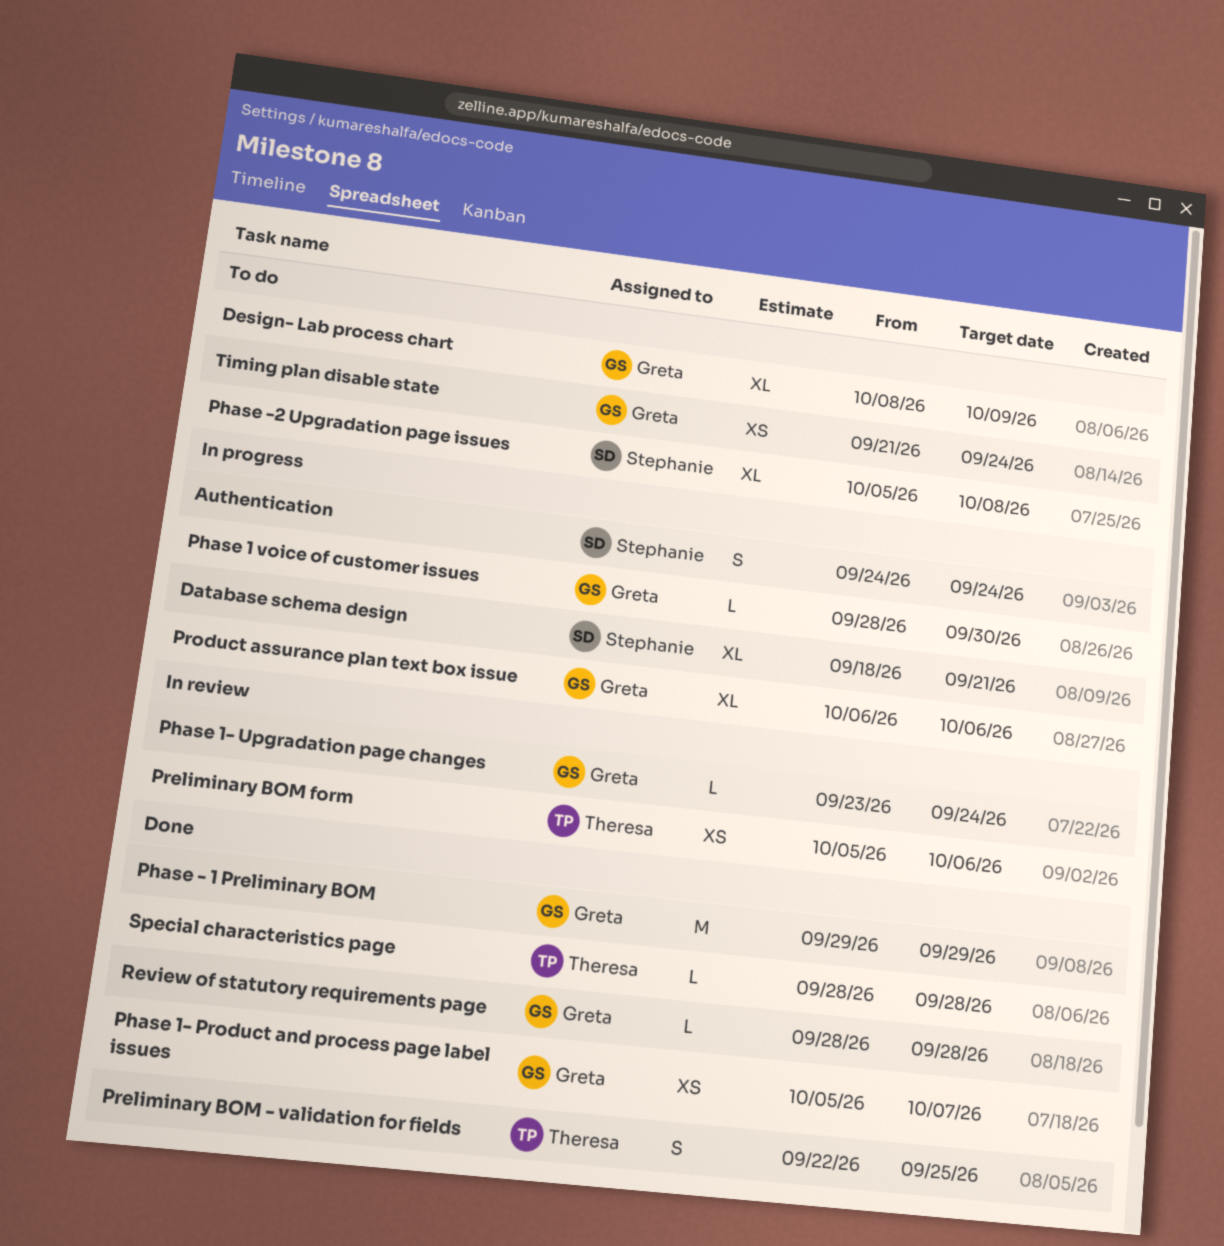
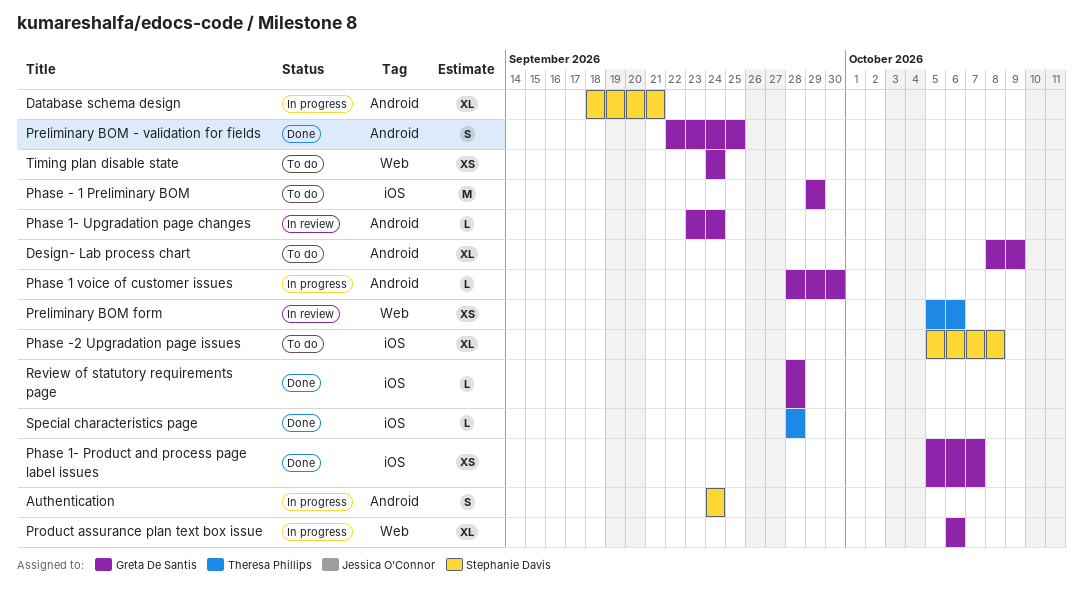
Phase - 1 Preliminary BOM, status: Done -> To do
Preliminary BOM - validation for fields, owner: Theresa Phillips -> Greta De Santis
Timing plan disable state, start: Sep 21 -> Sep 24

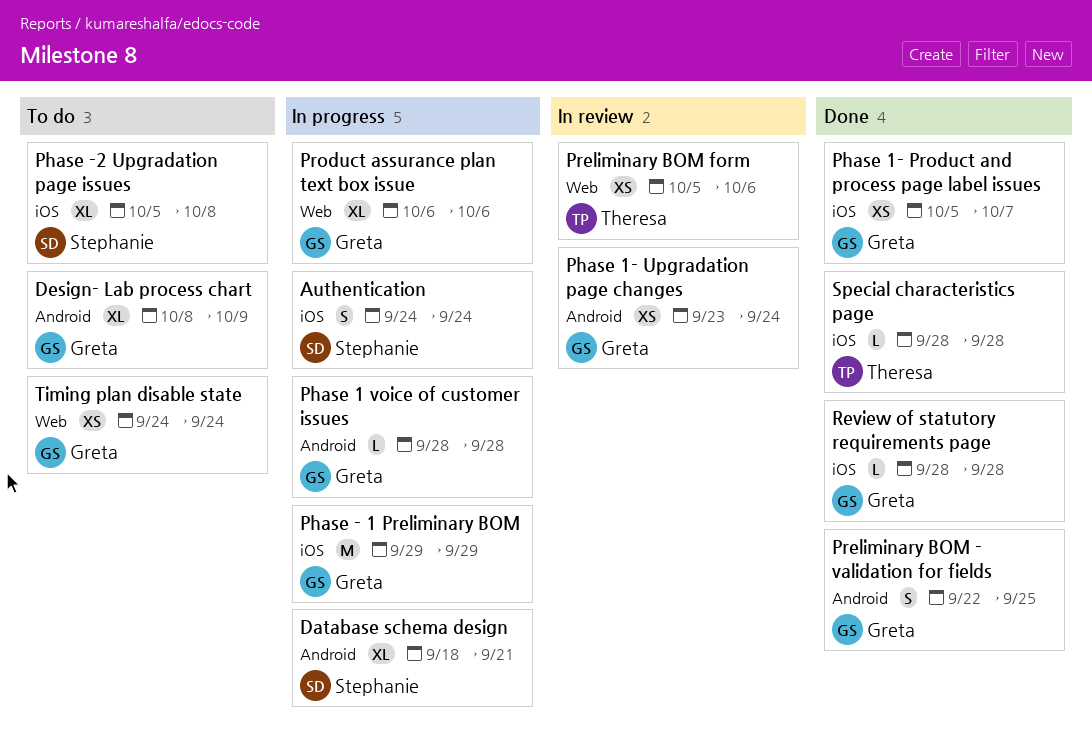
Authentication, label: Android -> iOS
Phase - 1 Preliminary BOM, status: To do -> In progress
Phase 1 voice of customer issues, due: Sep 30 -> Sep 28
Phase 1- Upgradation page changes, estimate: L -> XS

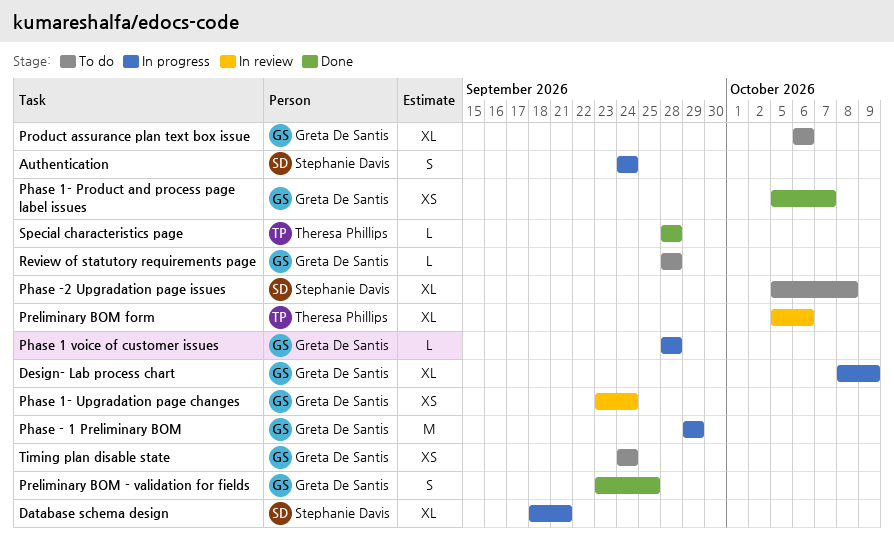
Design- Lab process chart, status: To do -> In progress
Preliminary BOM - validation for fields, start: Sep 22 -> Sep 23
Preliminary BOM form, estimate: XS -> XL
Product assurance plan text box issue, status: In progress -> To do
Review of statutory requirements page, status: Done -> To do

